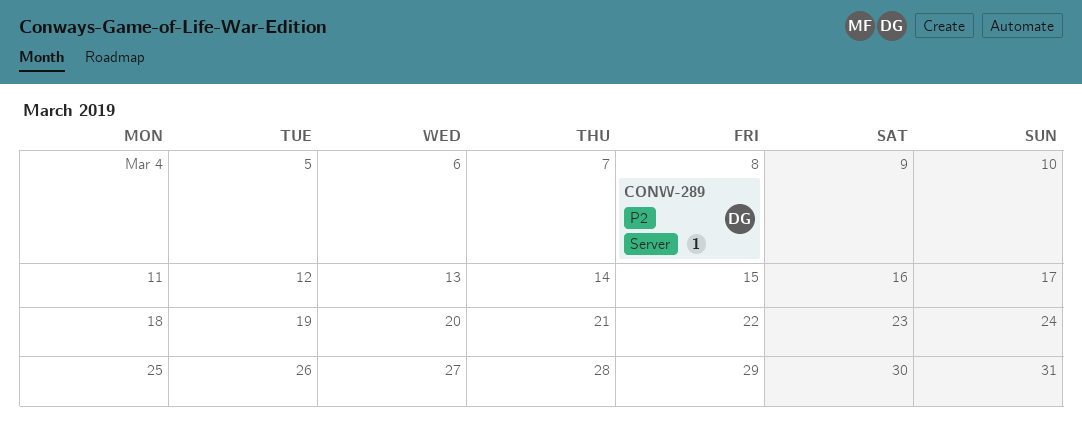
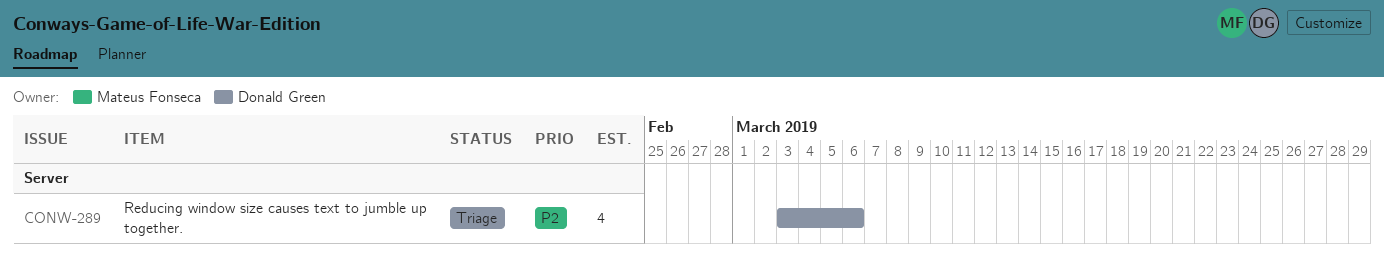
CONW-289, estimate: 1 -> 4
CONW-289, due: Mar 8 -> Mar 6

